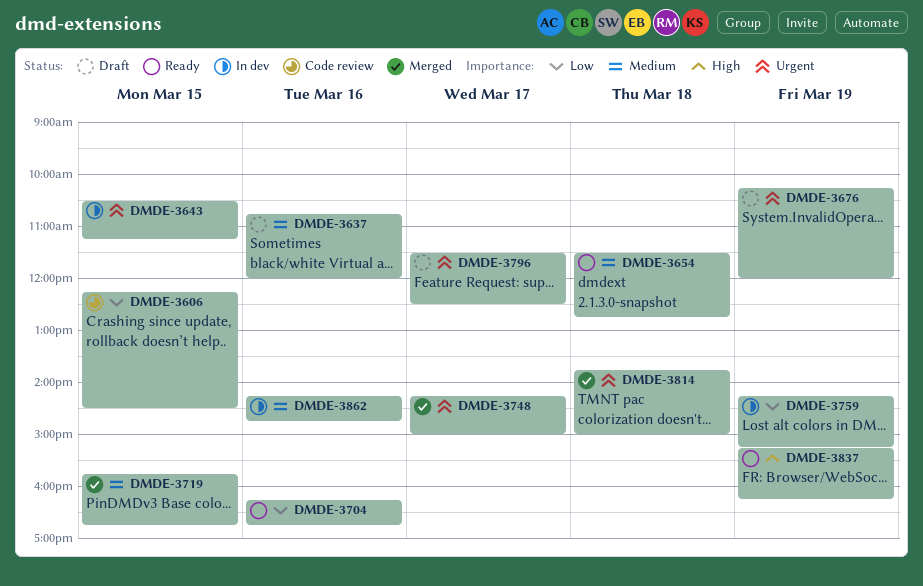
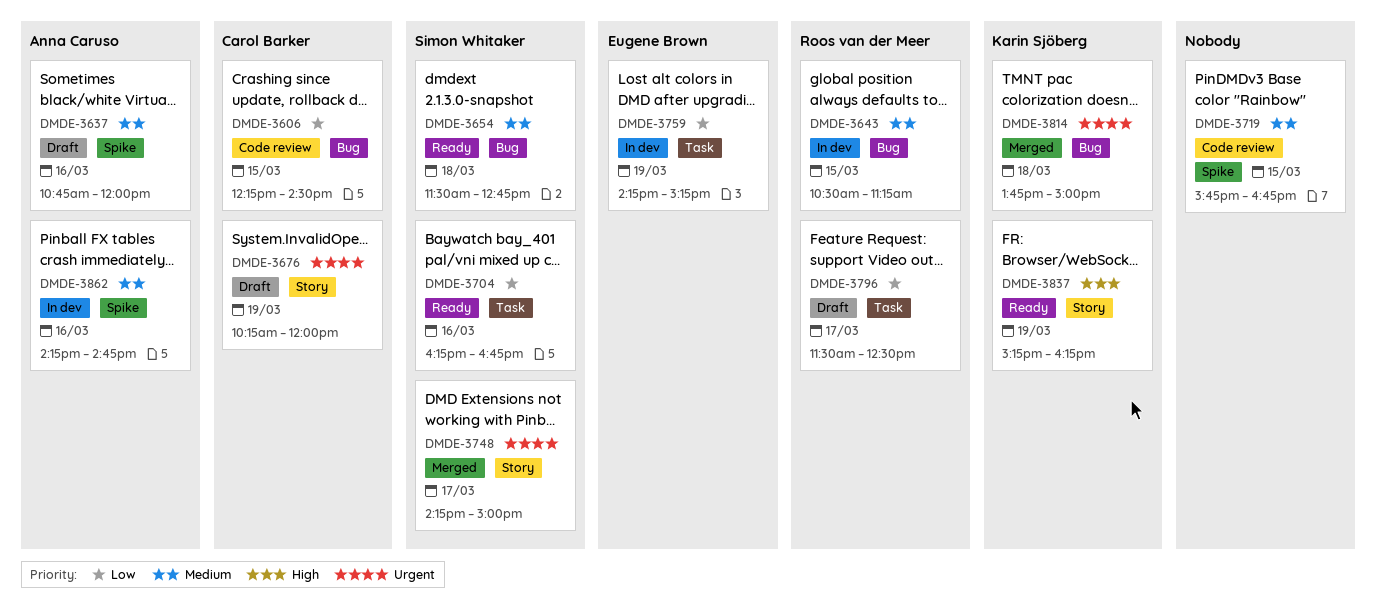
DMDE-3643, priority: Urgent -> Medium
DMDE-3719, status: Merged -> Code review
DMDE-3796, priority: Urgent -> Low

